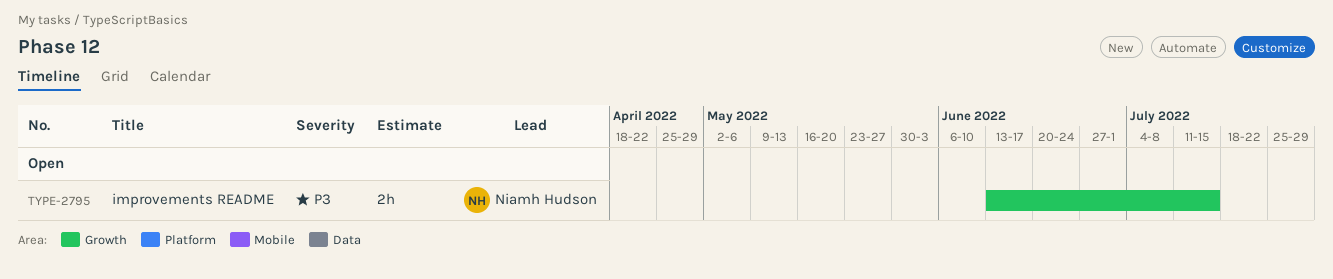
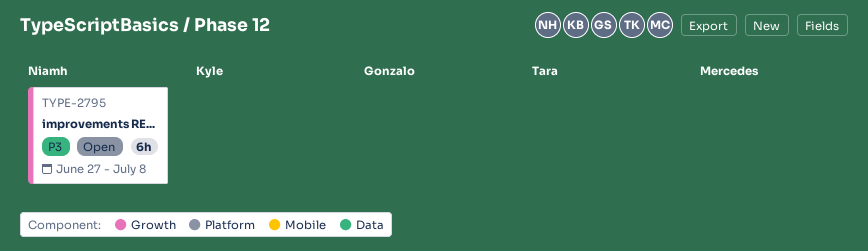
TYPE-2795, estimate: 2h -> 6h
TYPE-2795, start: Jun 13 -> Jun 27
TYPE-2795, due: Jul 15 -> Jul 8

